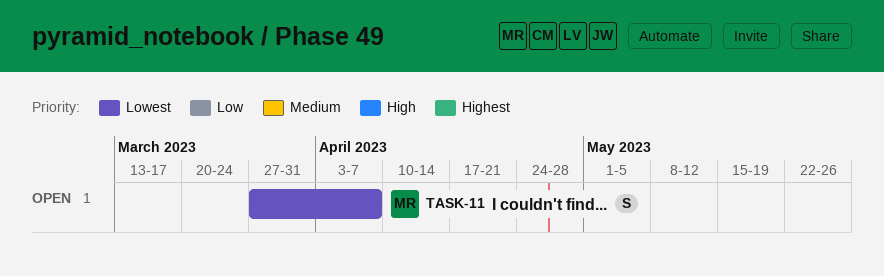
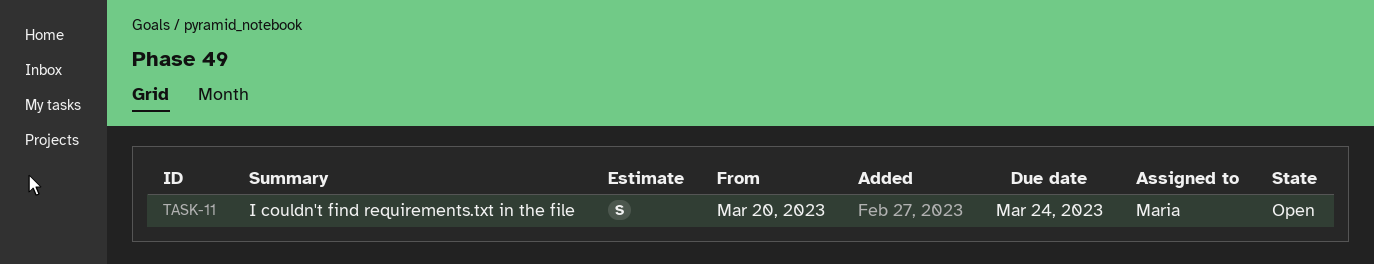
TASK-11, start: Mar 27 -> Mar 20
TASK-11, due: Apr 7 -> Mar 24

